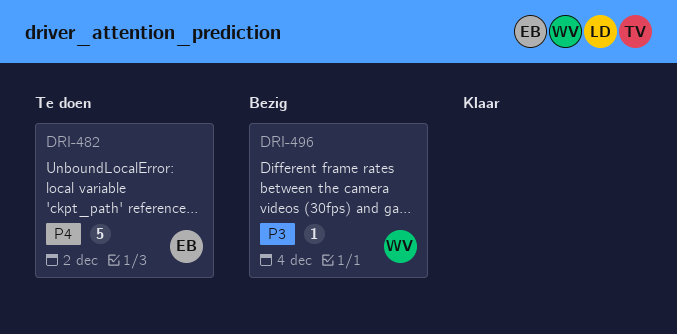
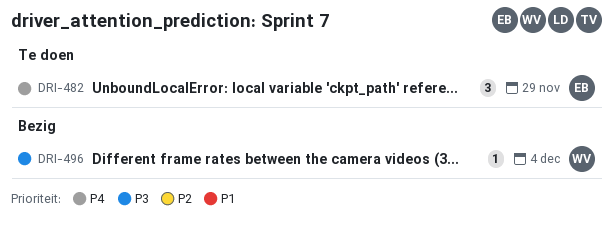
DRI-482, estimate: 5 -> 3
DRI-482, due: Dec 2 -> Nov 29

